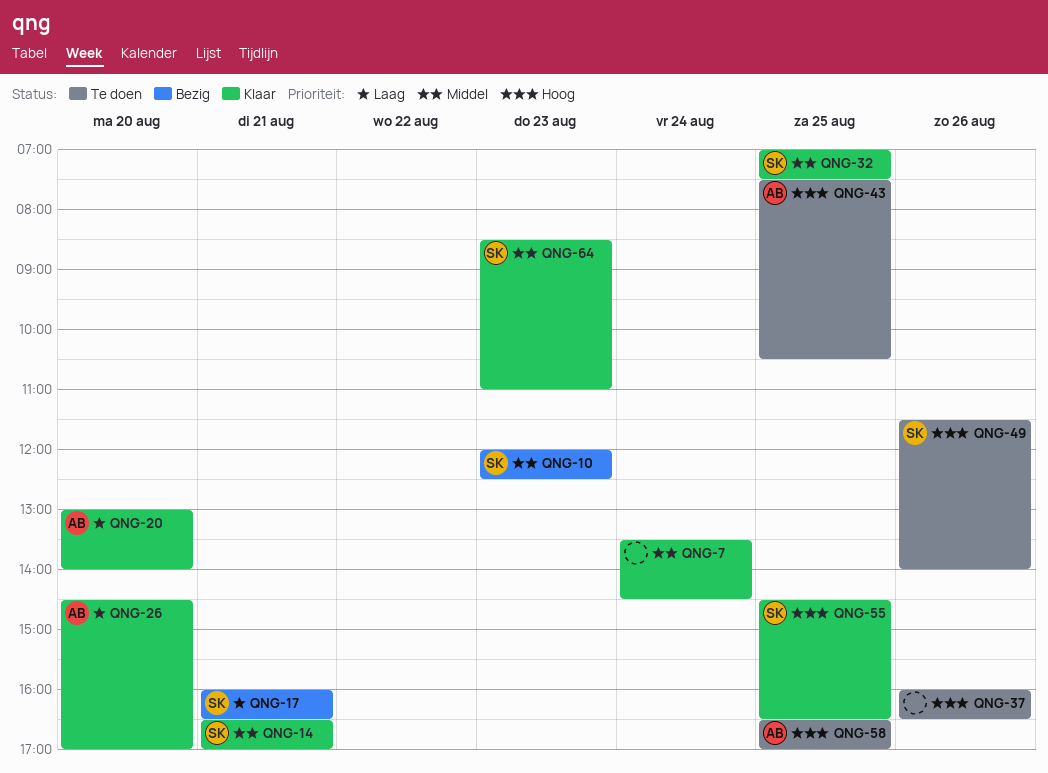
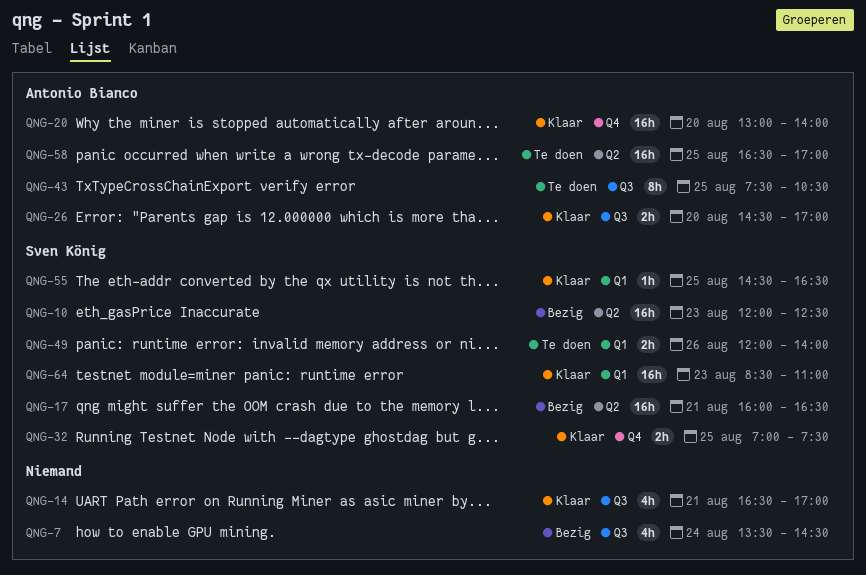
QNG-7, status: Klaar -> Bezig
QNG-14, owner: Sven König -> none
QNG-37: present -> none
QNG-49, begins: 11:30 -> 12:00

